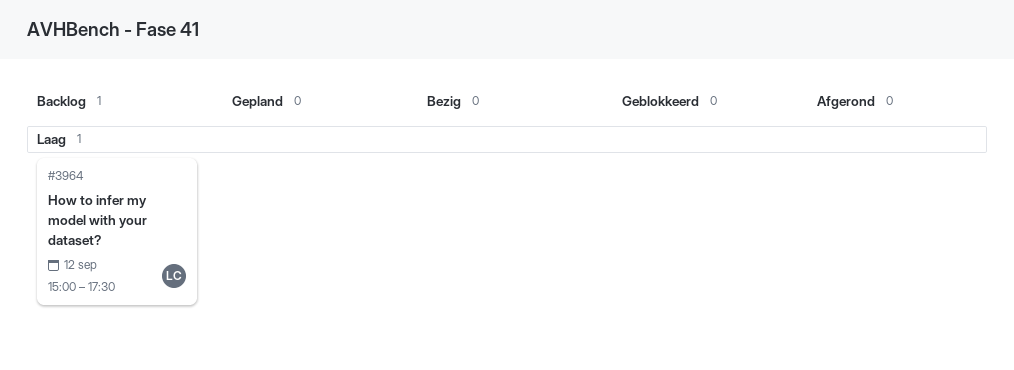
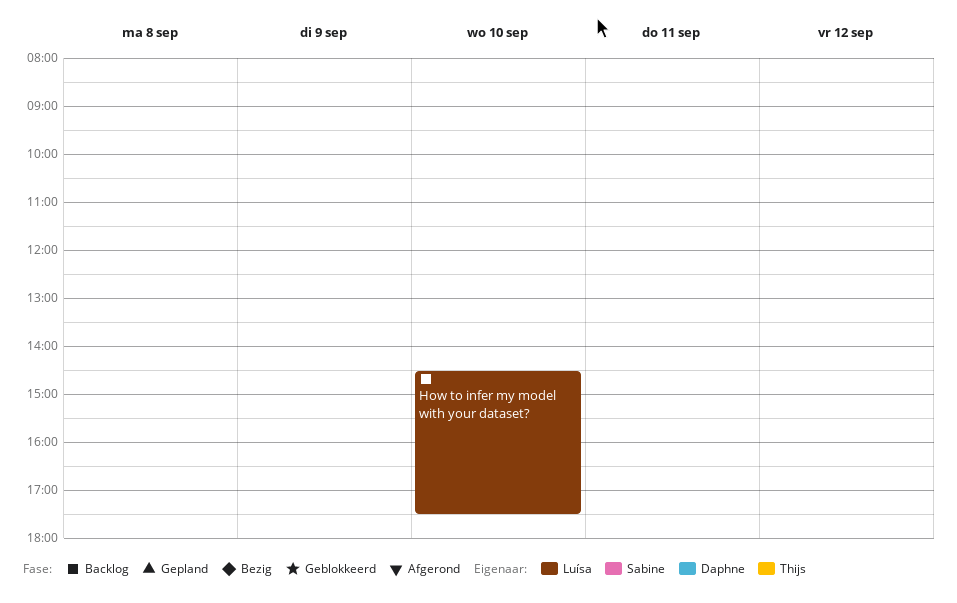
How to infer my model with your dataset?, day: Sep 12 -> Sep 10
How to infer my model with your dataset?, begins: 15:00 -> 14:30

